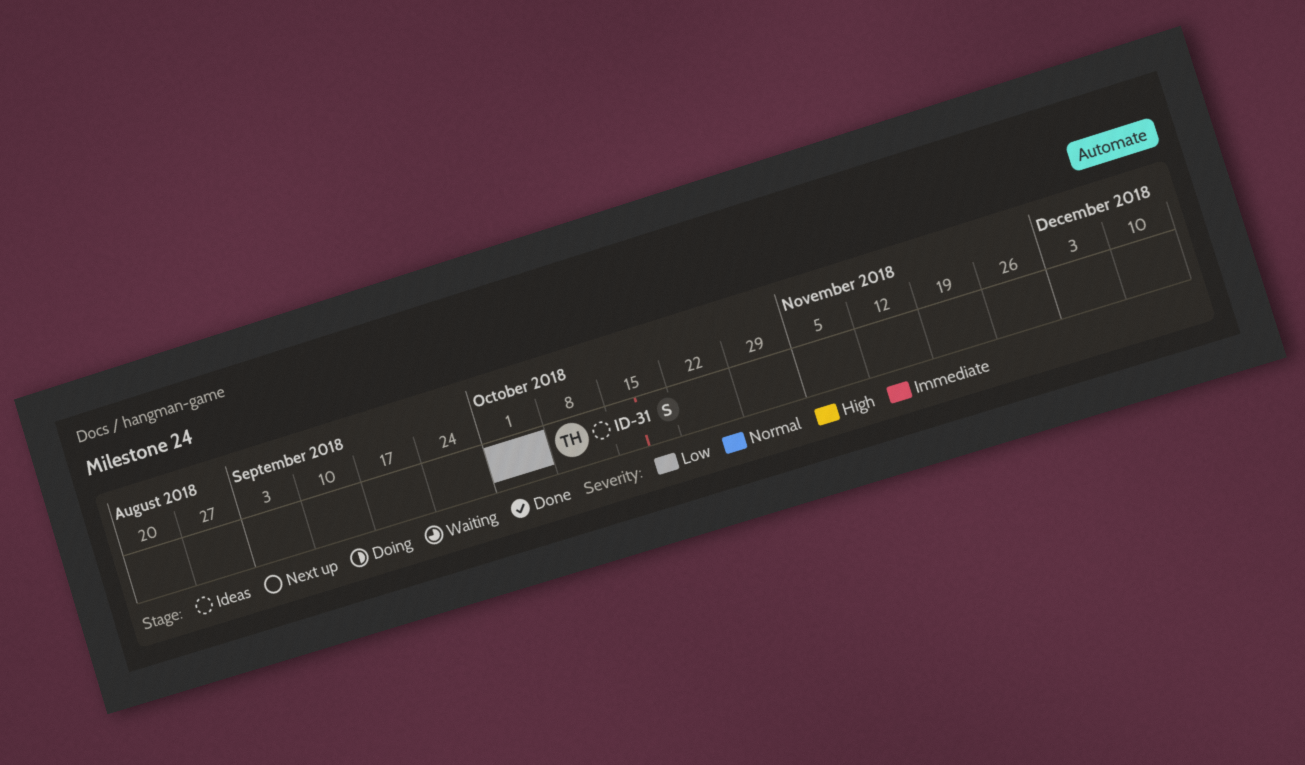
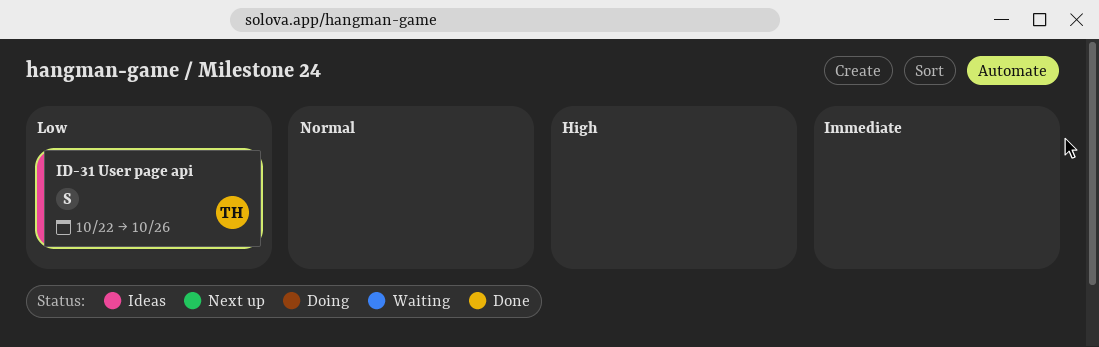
ID-31, start: Oct 1 -> Oct 22
ID-31, due: Oct 5 -> Oct 26

